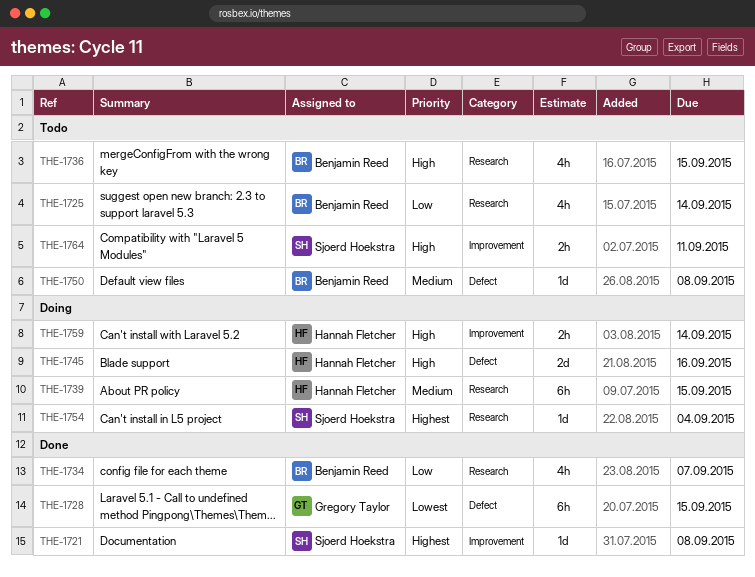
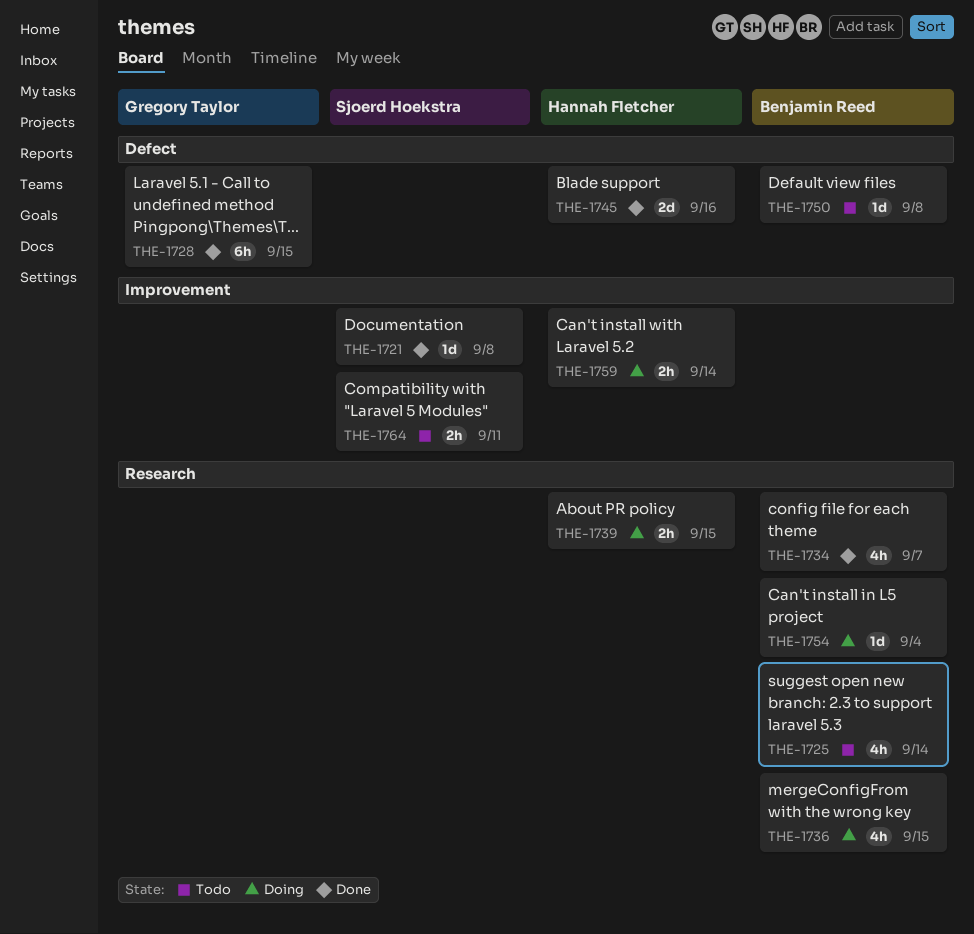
THE-1736, status: Todo -> Doing
THE-1739, estimate: 6h -> 2h
THE-1745, status: Doing -> Done
THE-1754, owner: Sjoerd Hoekstra -> Benjamin Reed

